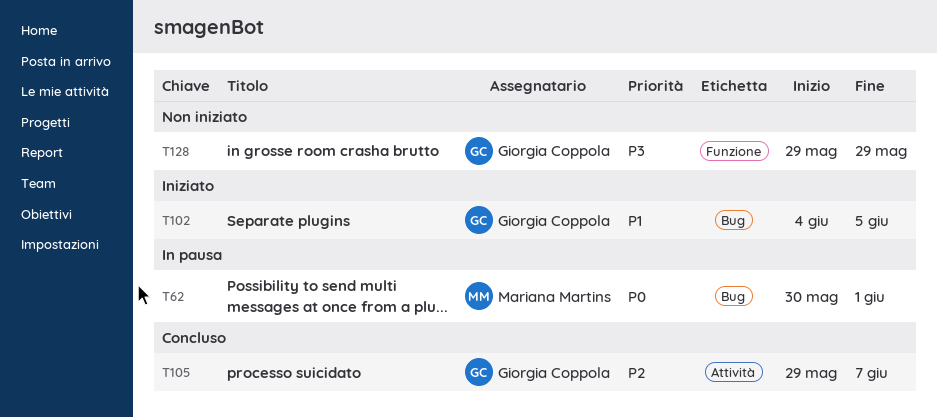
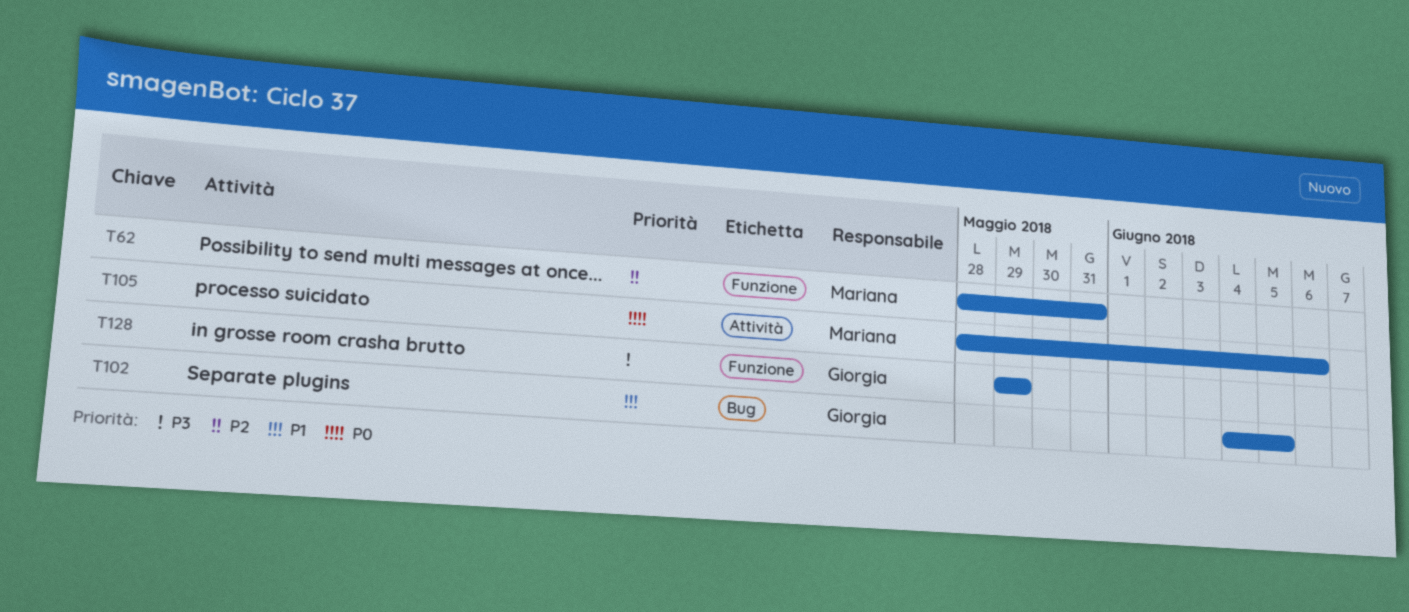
T62, priority: P0 -> P2
T62, label: Bug -> Funzione
T62, start: May 30 -> May 28
T62, due: Jun 1 -> May 31
T105, owner: Giorgia Coppola -> Mariana Martins
T105, priority: P2 -> P0
T105, start: May 29 -> May 28
T105, due: Jun 7 -> Jun 6

